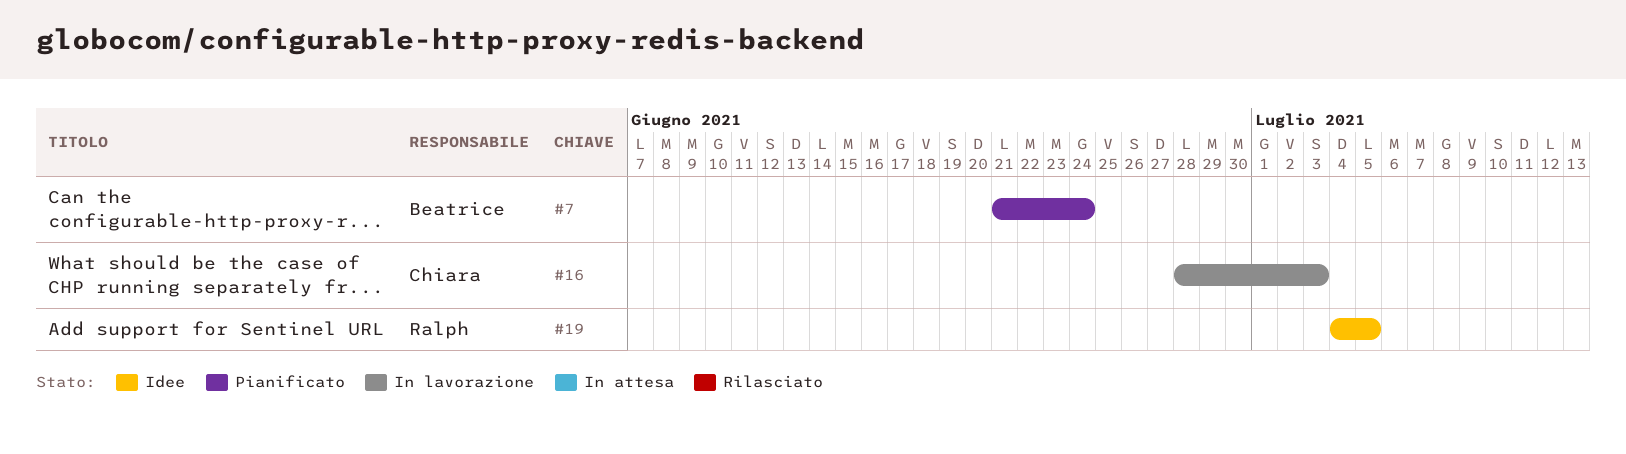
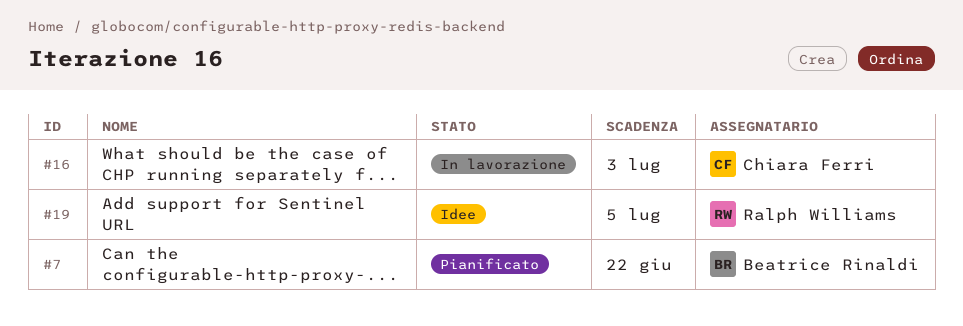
#7, due: Jun 24 -> Jun 22

